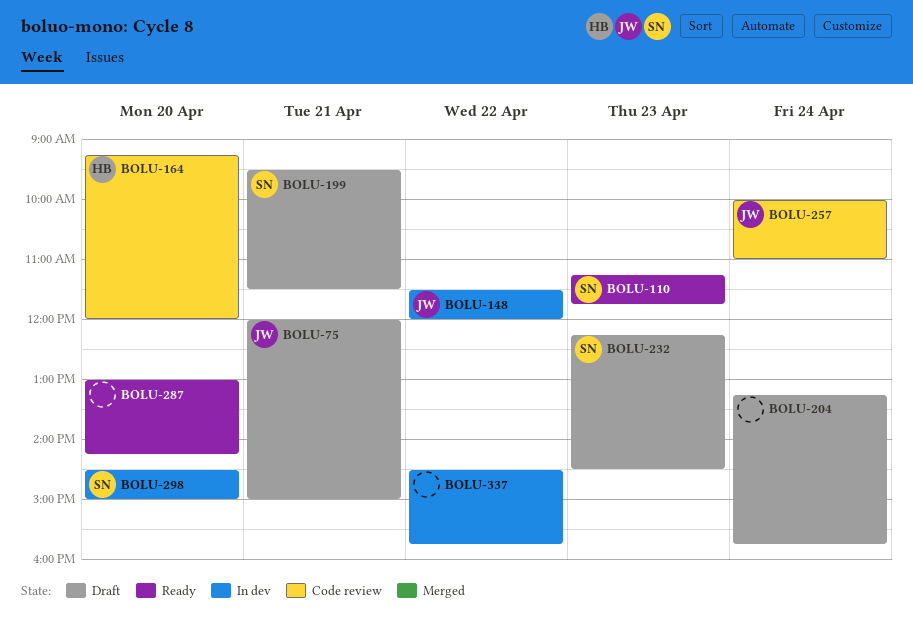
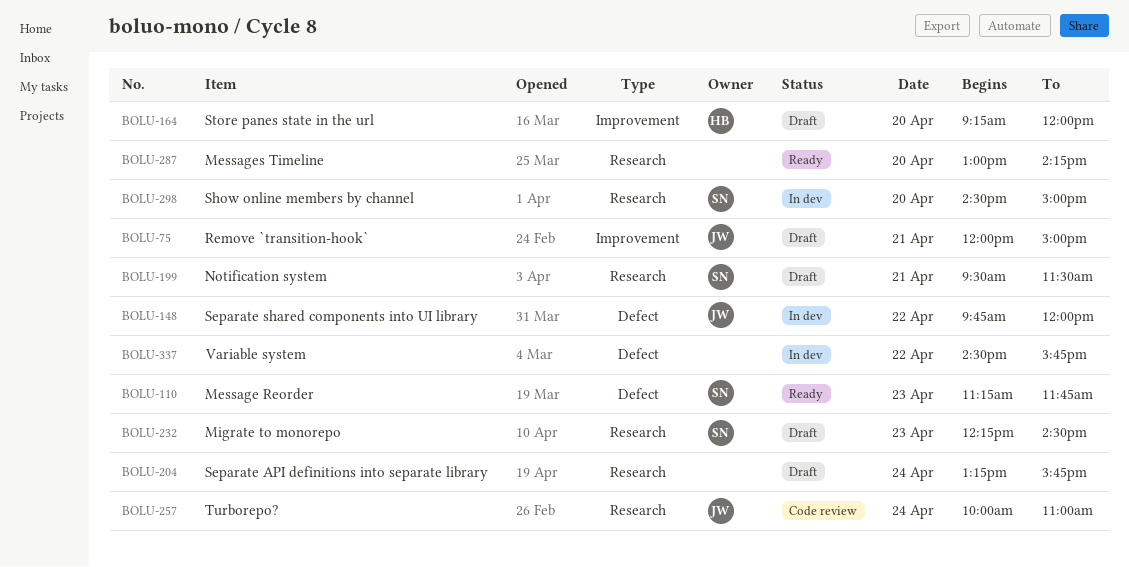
BOLU-148, begins: 11:30 -> 09:45
BOLU-164, status: Code review -> Draft

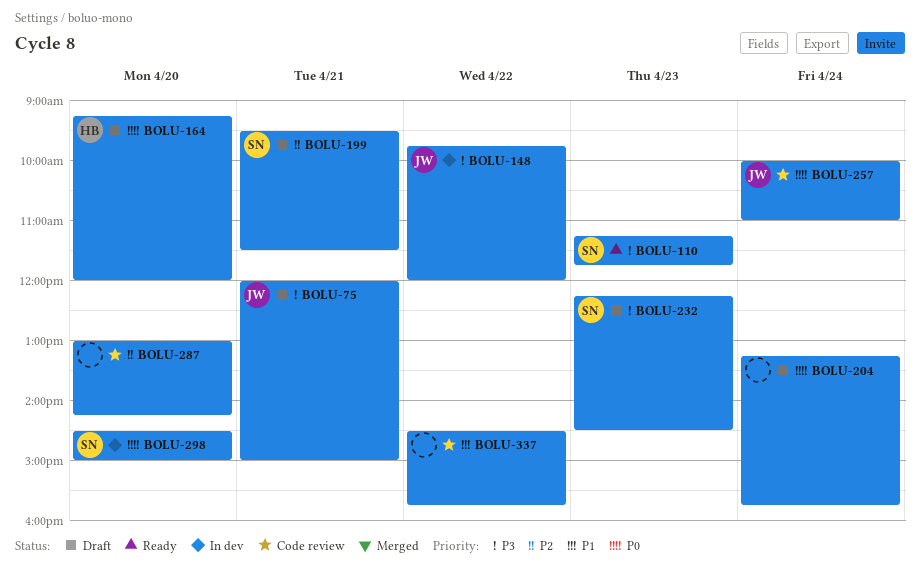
BOLU-287, status: Ready -> Code review
BOLU-337, status: In dev -> Code review

